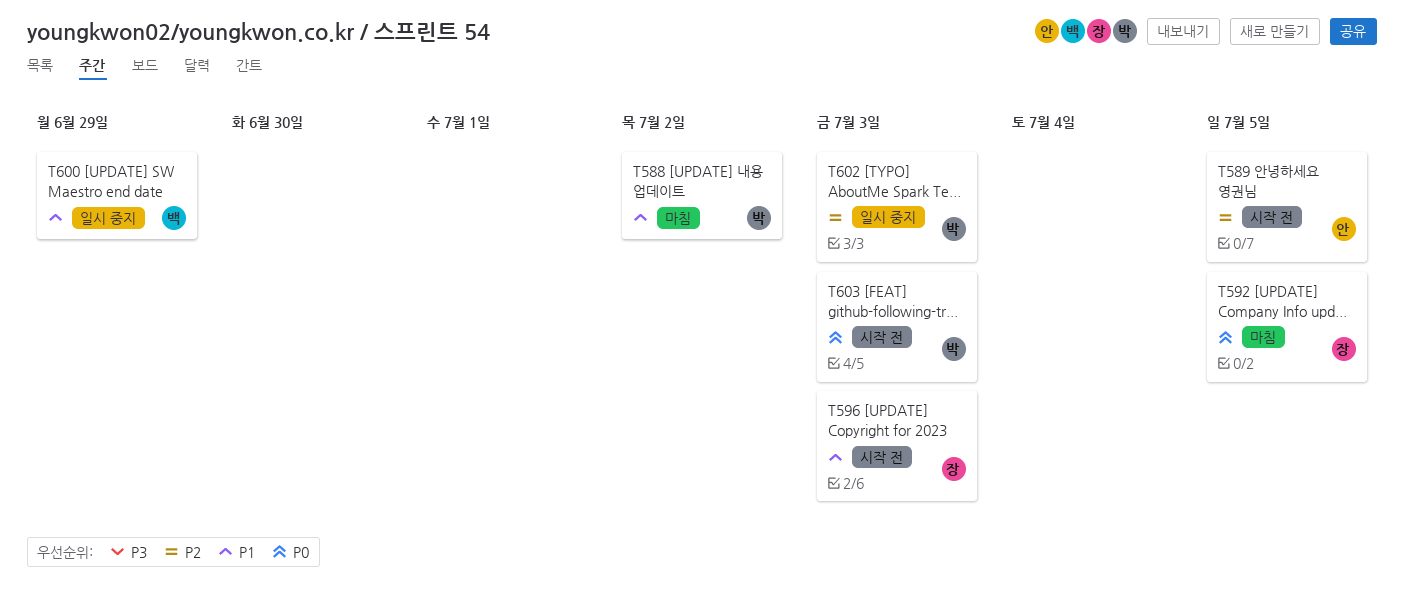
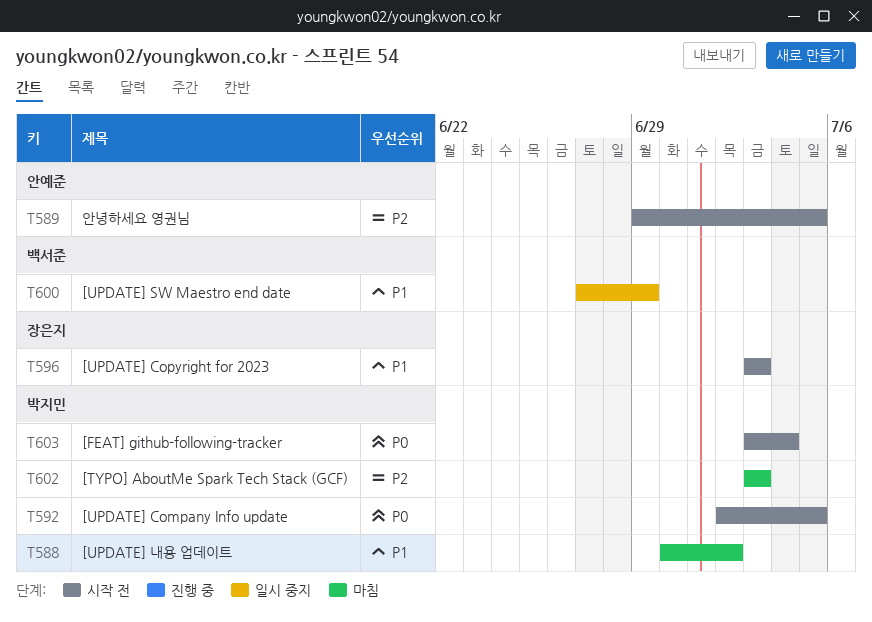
T592, status: 마침 -> 시작 전
T592, owner: 장은지 -> 박지민
T602, status: 일시 중지 -> 마침
T603, due: Jul 3 -> Jul 4

